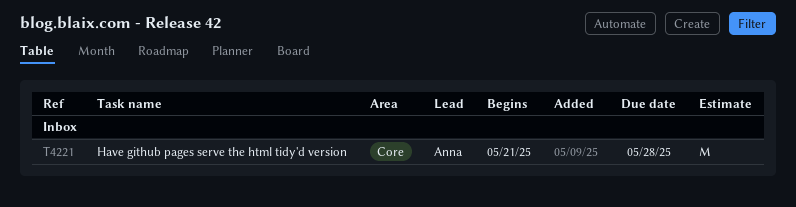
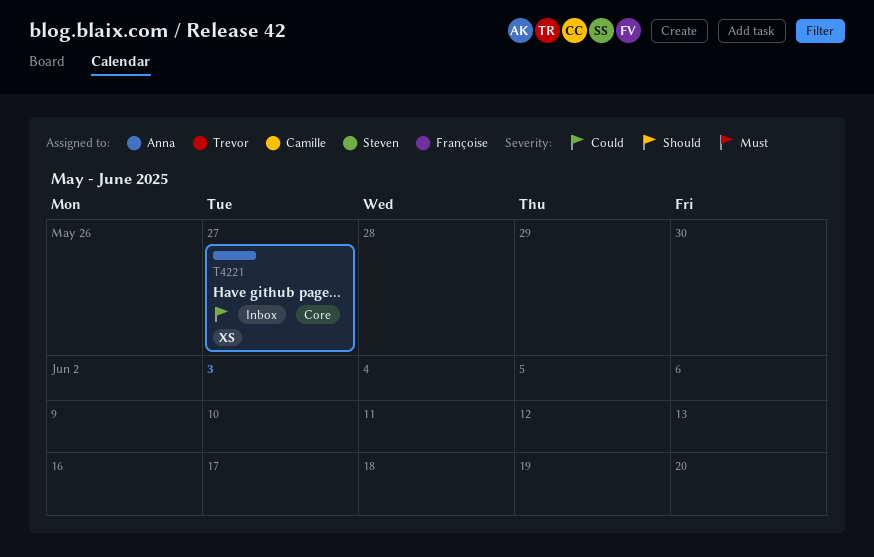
T4221, estimate: M -> XS
T4221, due: May 28 -> May 27

